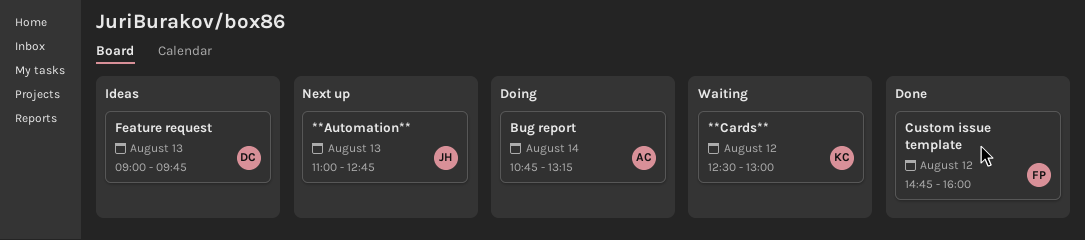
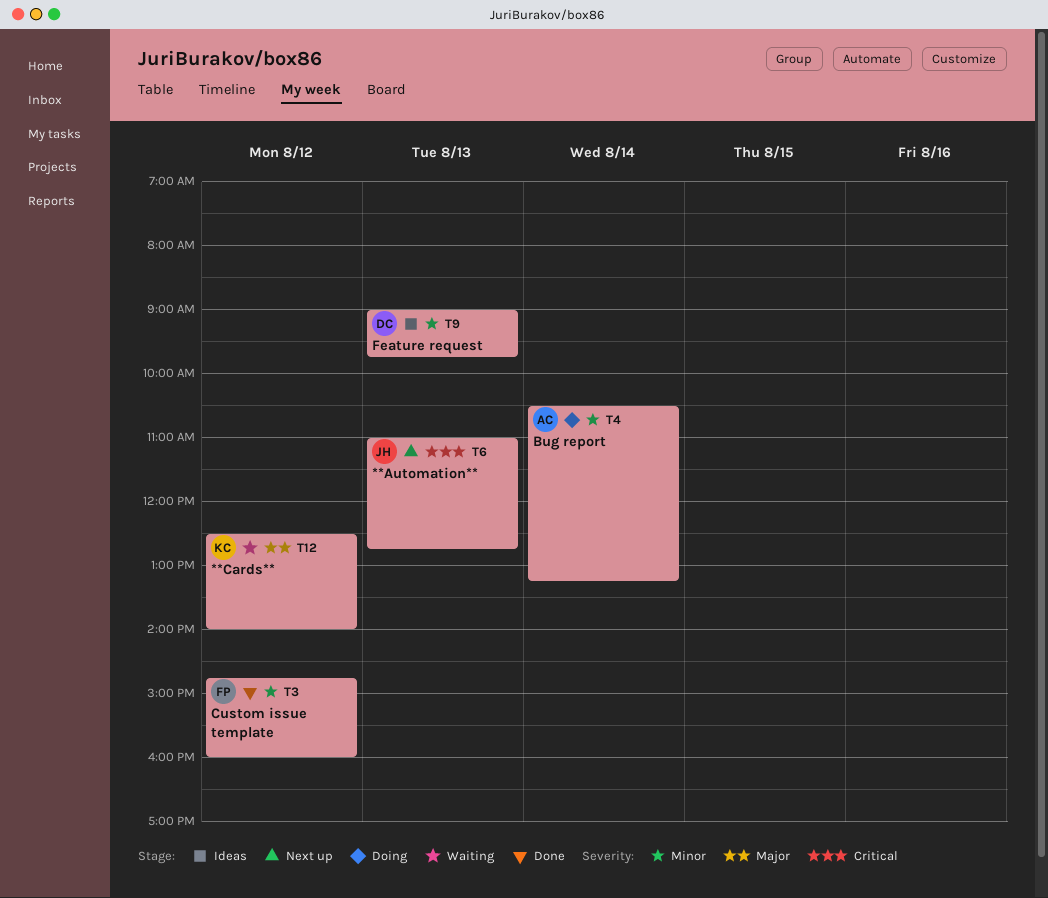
**Cards**, ends: 13:00 -> 14:00
Bug report, begins: 10:45 -> 10:30

